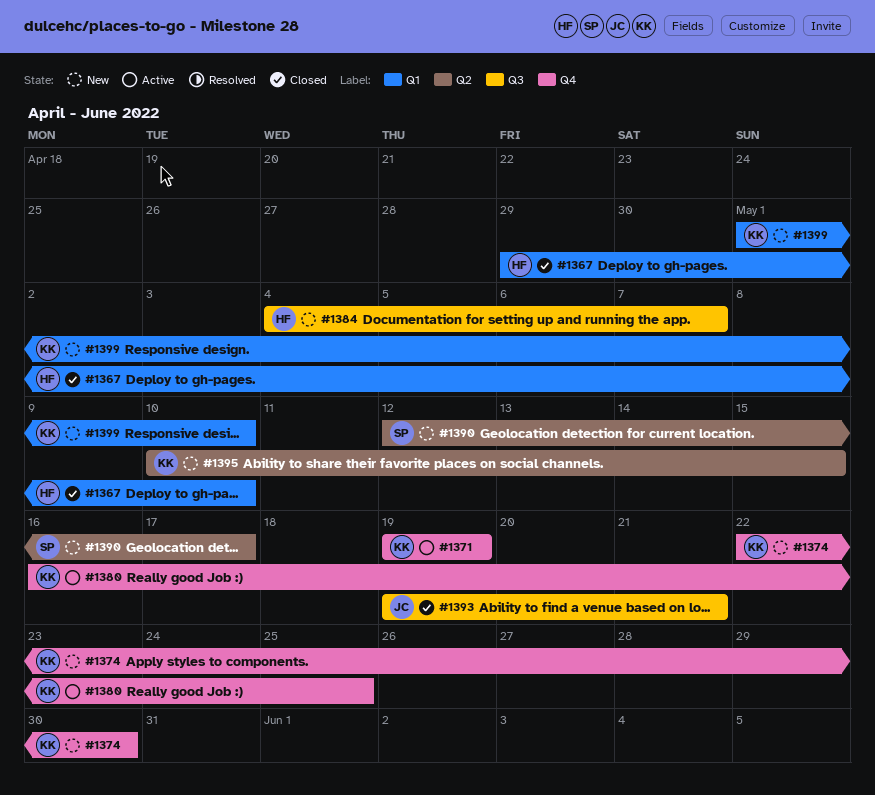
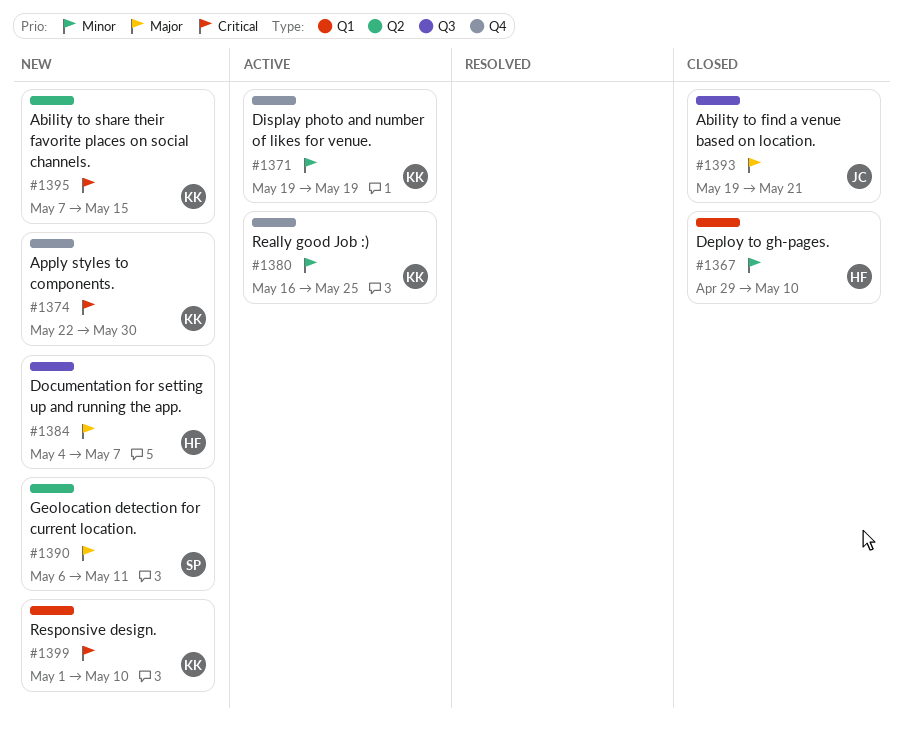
#1390, start: May 12 -> May 6
#1390, due: May 17 -> May 11
#1395, start: May 10 -> May 7

